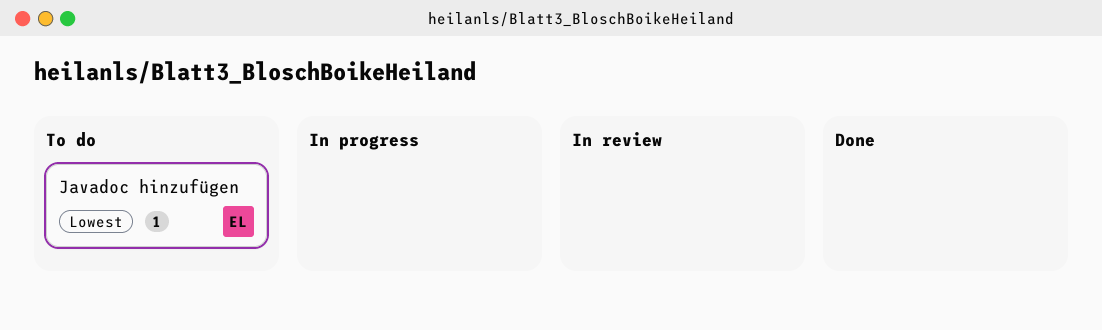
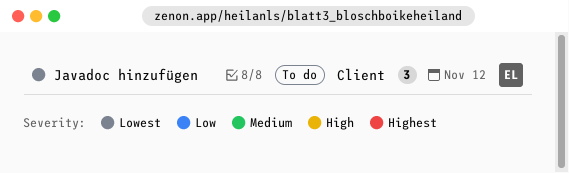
Javadoc hinzufügen, estimate: 1 -> 3

